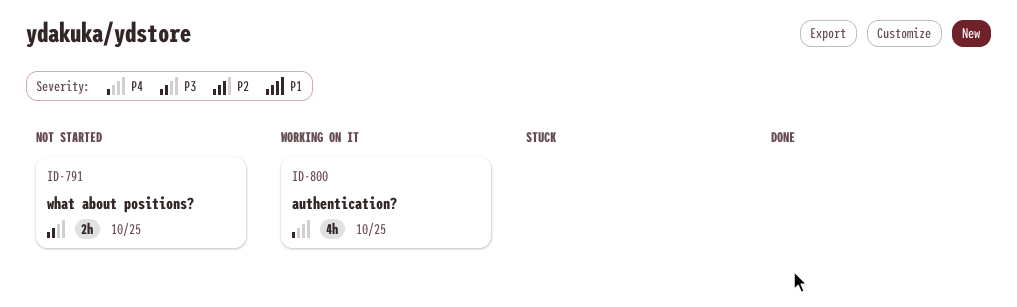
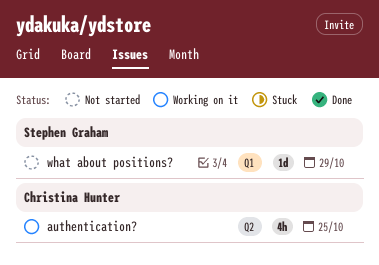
what about positions?, estimate: 2h -> 1d
what about positions?, due: Oct 25 -> Oct 29

